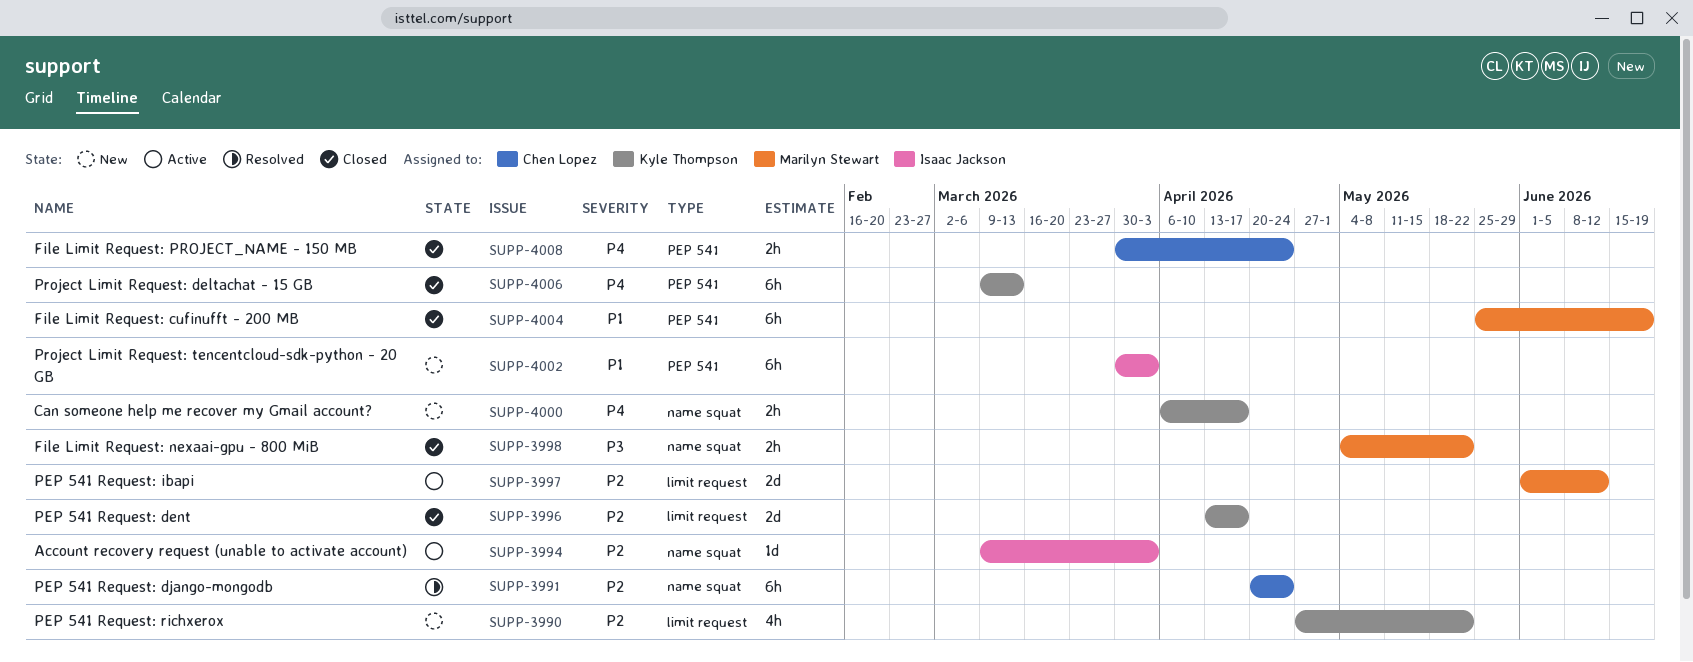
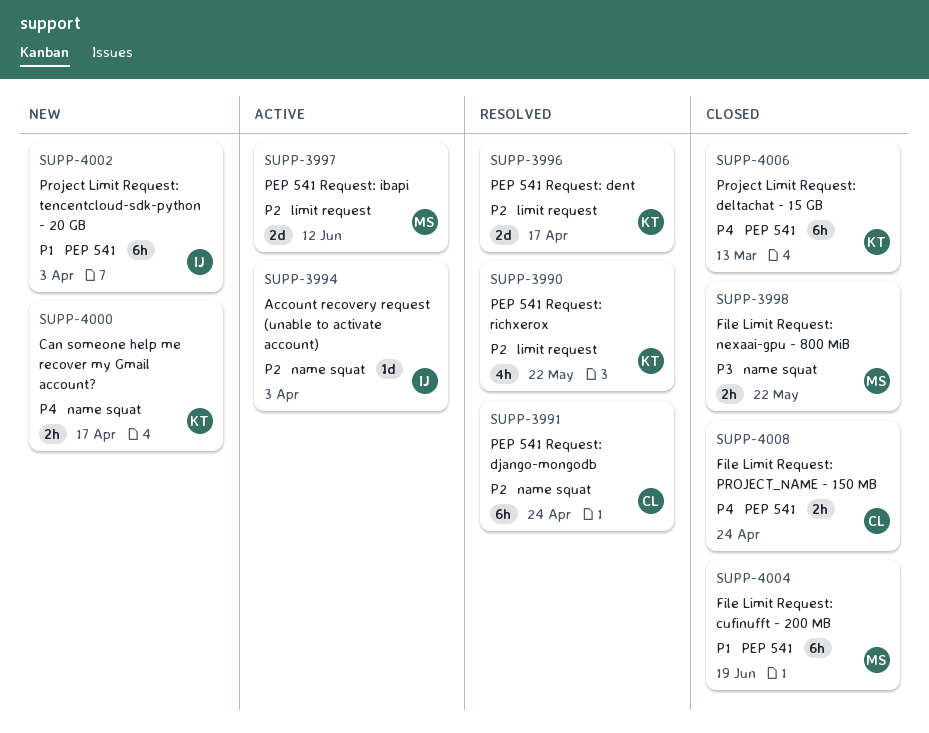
SUPP-3990, status: New -> Resolved
SUPP-3996, status: Closed -> Resolved

